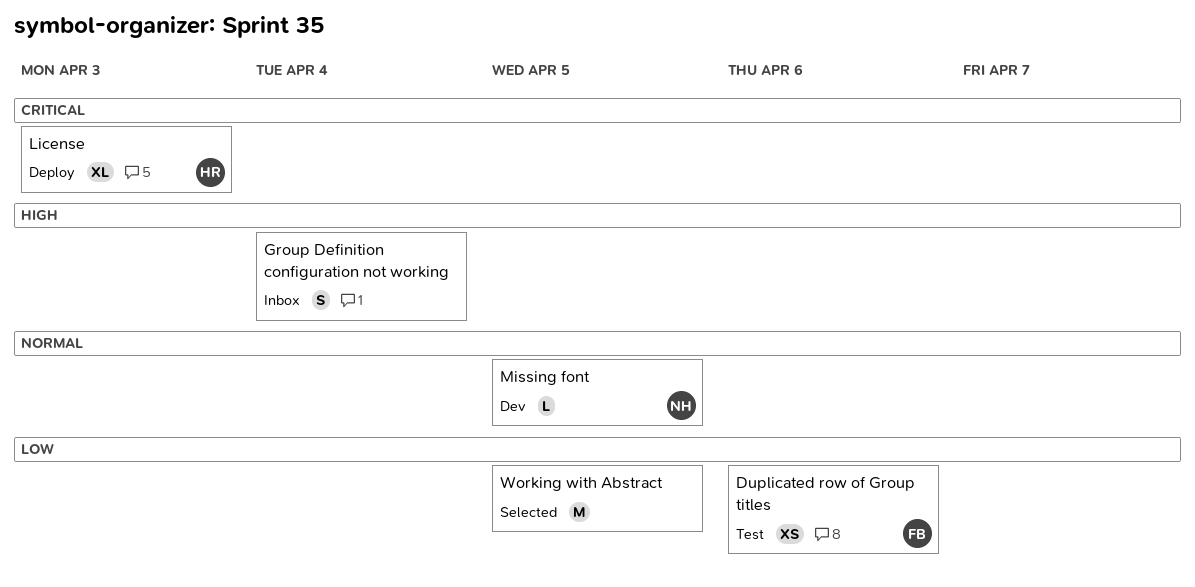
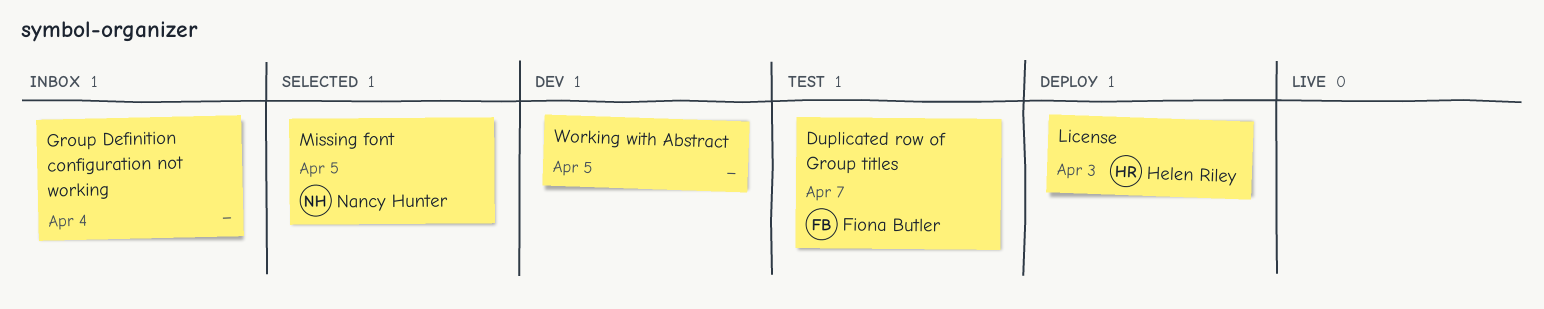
Duplicated row of Group titles, due: Apr 6 -> Apr 7
Missing font, status: Dev -> Selected
Working with Abstract, status: Selected -> Dev

